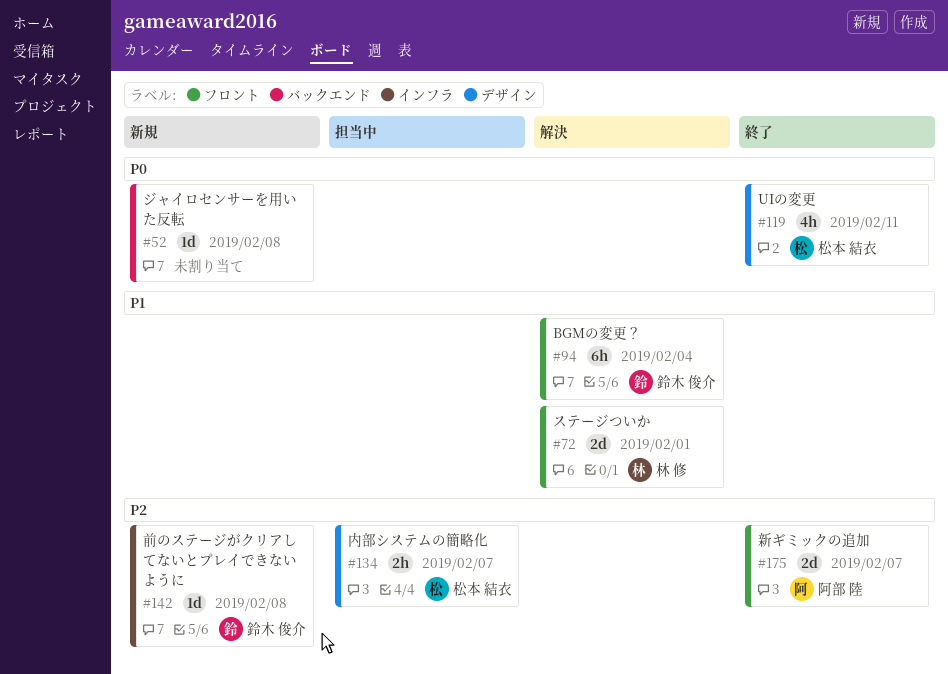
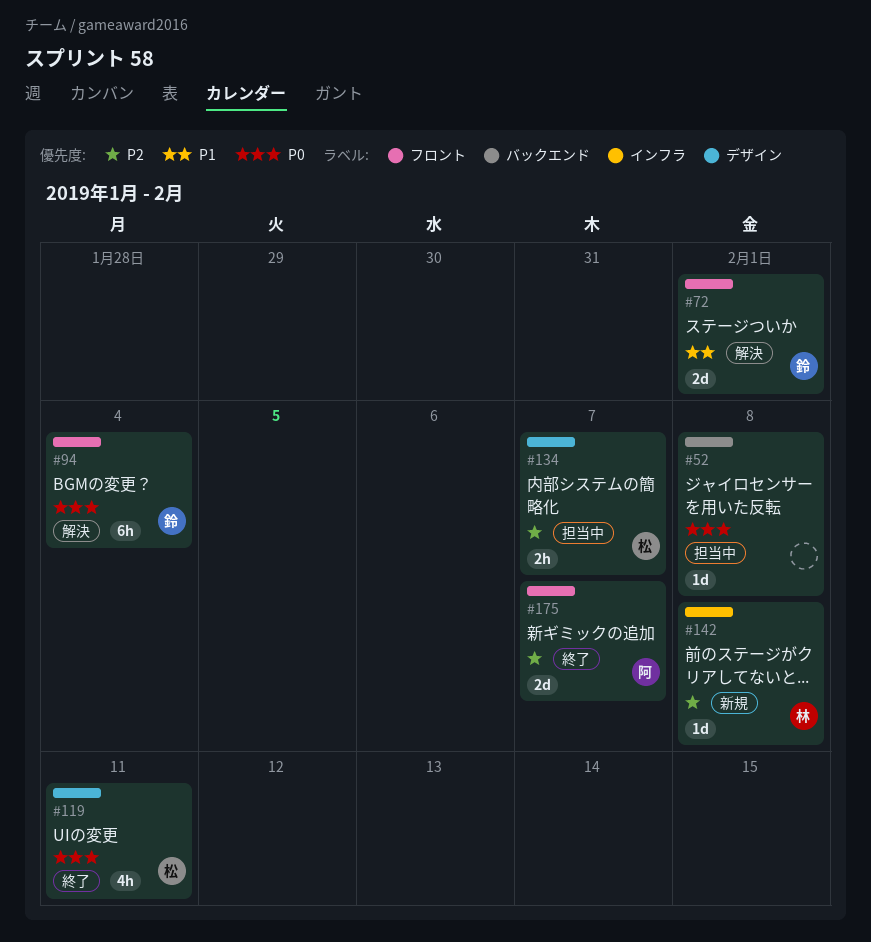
#52, status: 新規 -> 担当中
#72, owner: 林 修 -> 鈴木 俊介
#94, priority: P1 -> P0
#142, owner: 鈴木 俊介 -> 林 修

